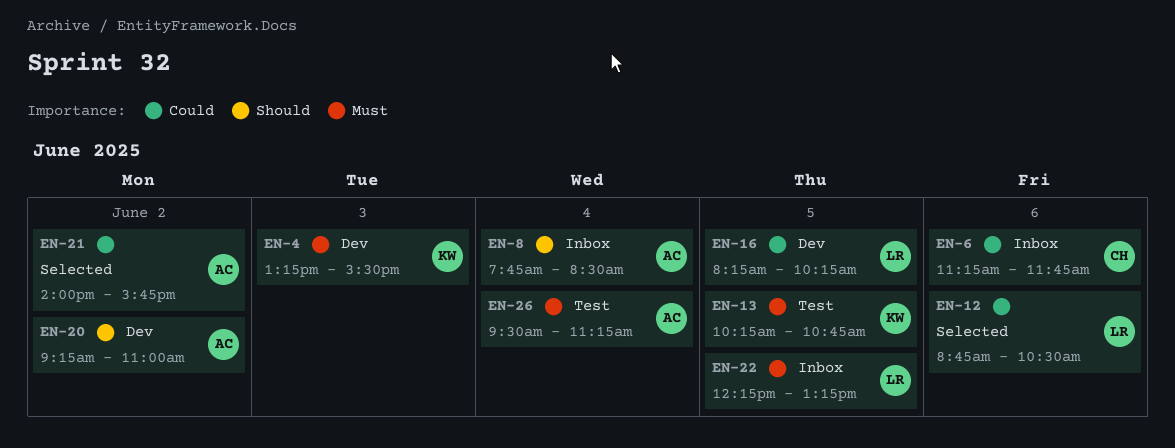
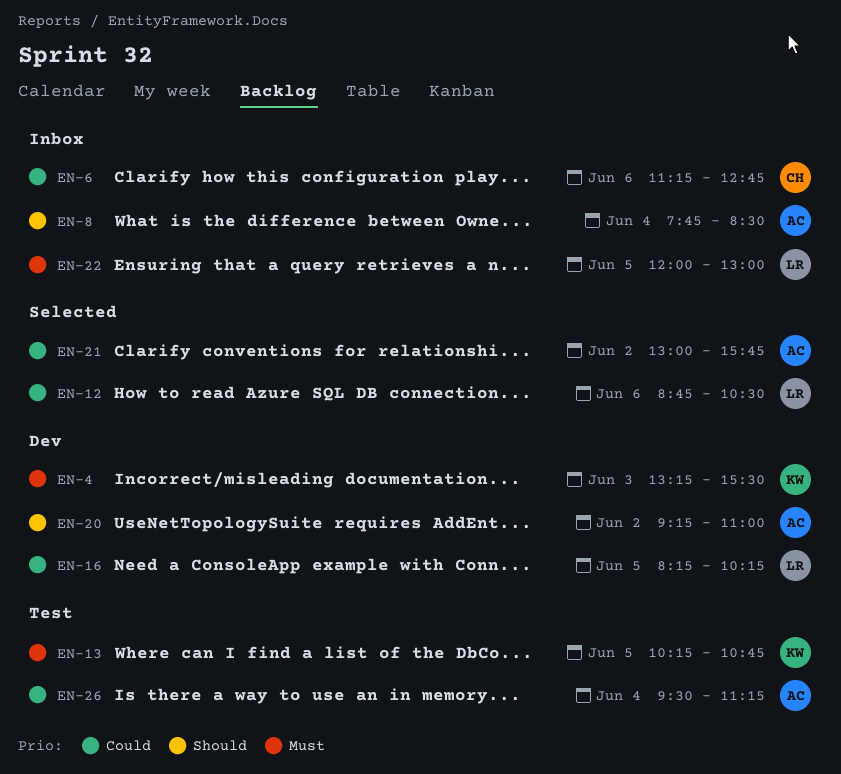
EN-6, ends: 11:45 -> 12:45
EN-21, begins: 14:00 -> 13:00
EN-22, begins: 12:15 -> 12:00
EN-22, ends: 13:15 -> 13:00
EN-26, priority: Must -> Could

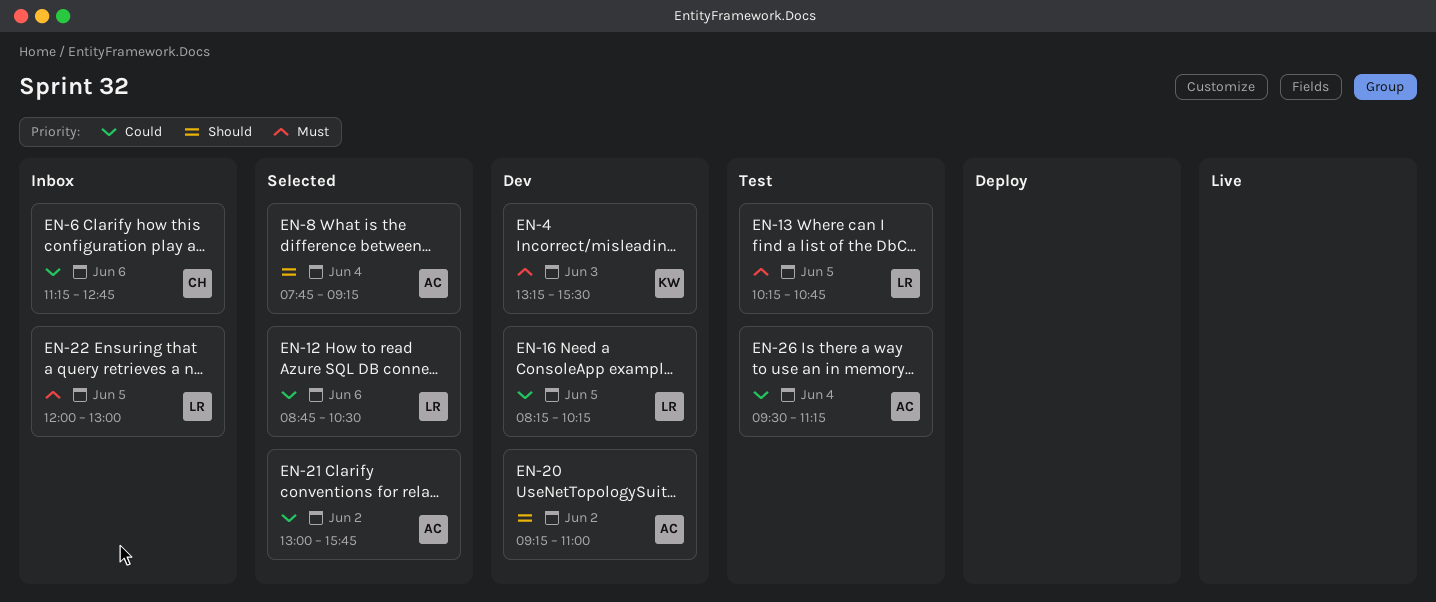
EN-8, status: Inbox -> Selected
EN-8, ends: 08:30 -> 09:15
EN-13, owner: KW -> LR

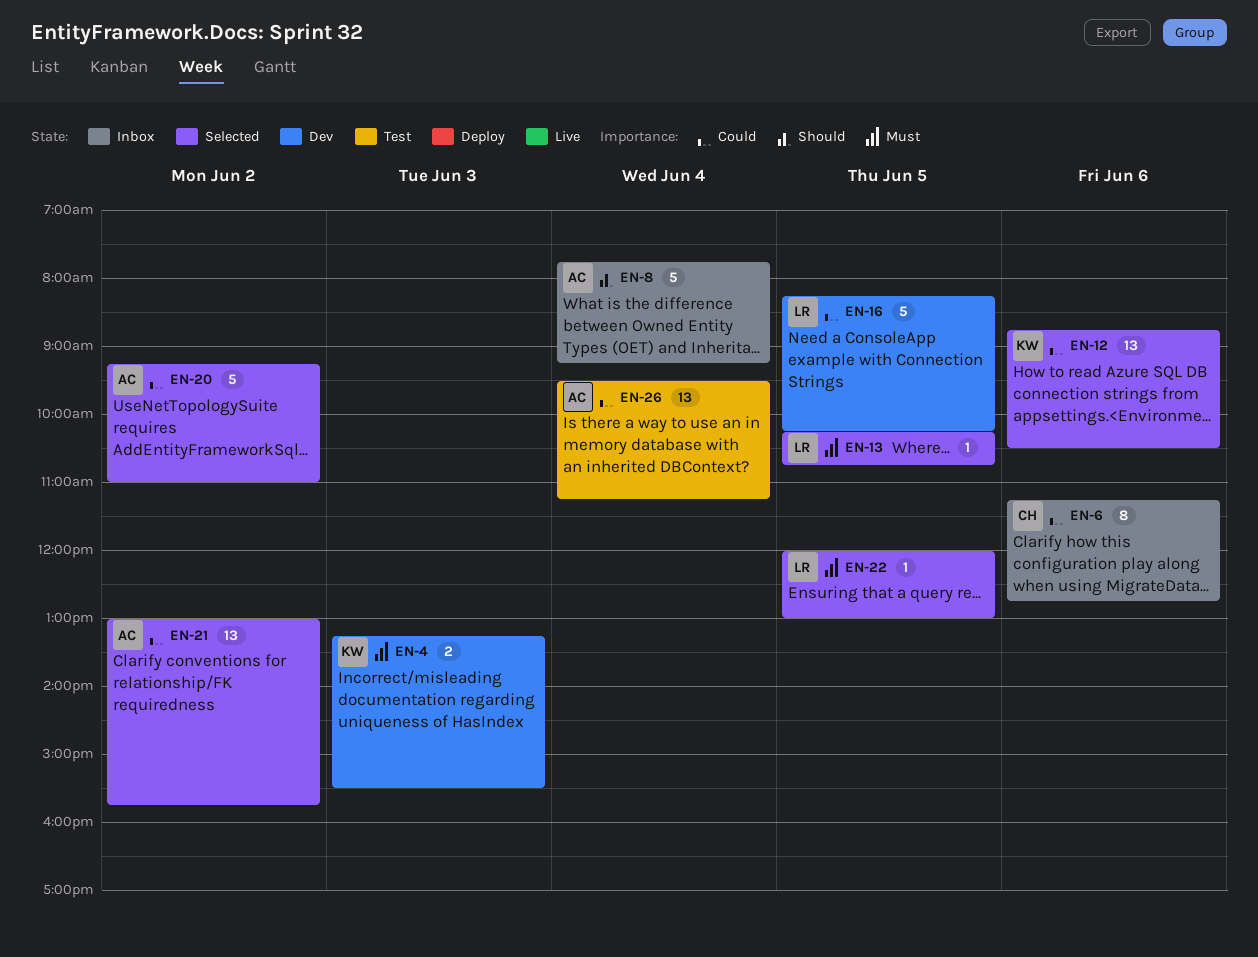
EN-8, status: Selected -> Inbox
EN-12, owner: LR -> KW
EN-13, status: Test -> Selected
EN-20, status: Dev -> Selected
EN-20, priority: Should -> Could
EN-22, status: Inbox -> Selected

